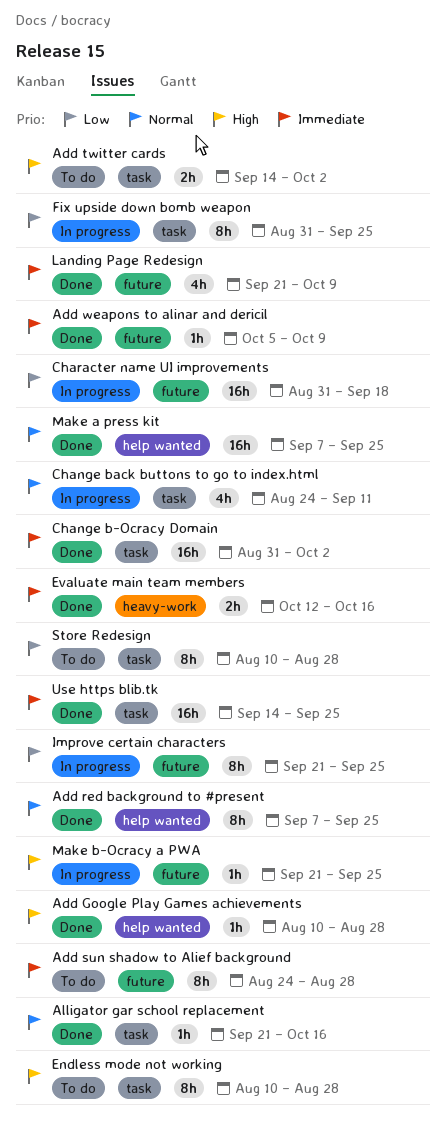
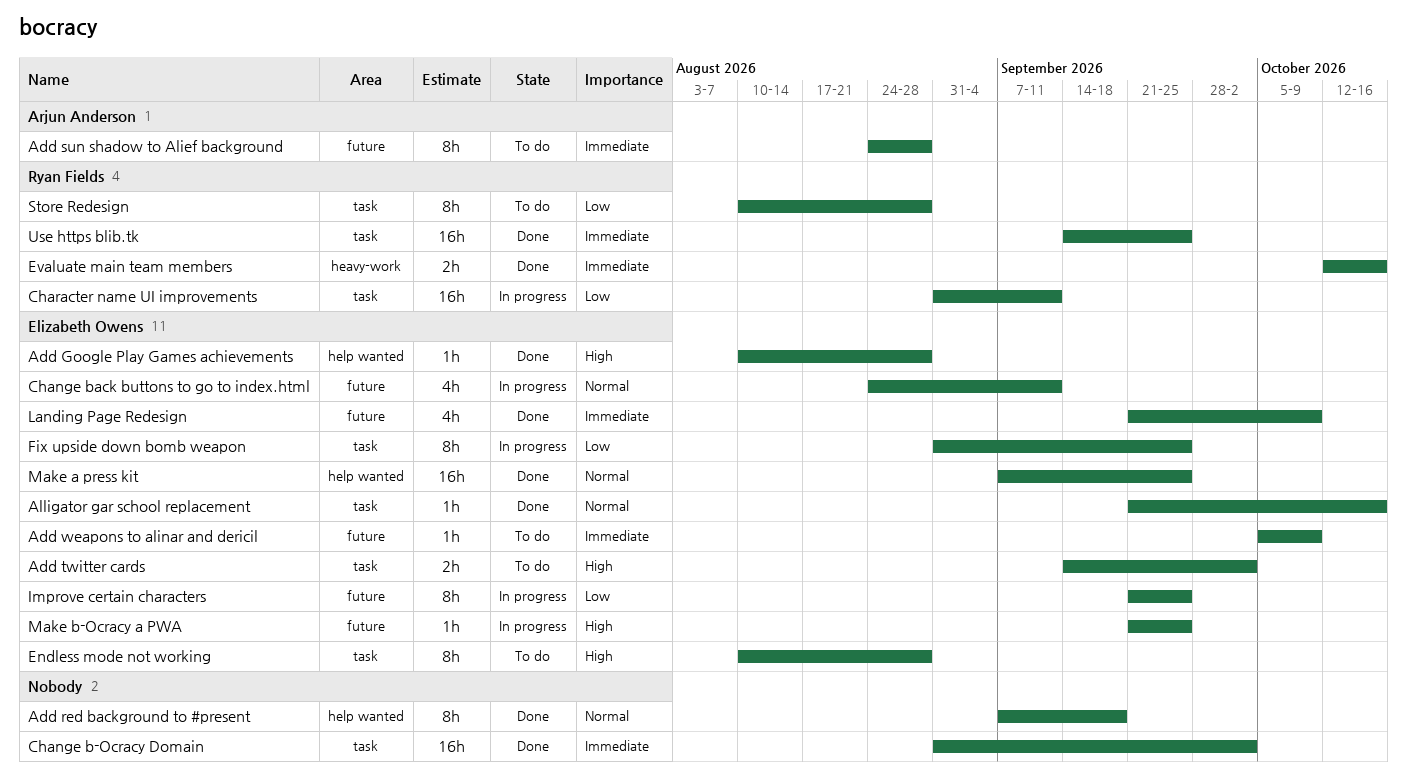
Add red background to #present, due: Sep 25 -> Sep 18
Add weapons to alinar and dericil, status: Done -> To do
Change back buttons to go to index.html, label: task -> future
Character name UI improvements, label: future -> task
Character name UI improvements, due: Sep 18 -> Sep 11

